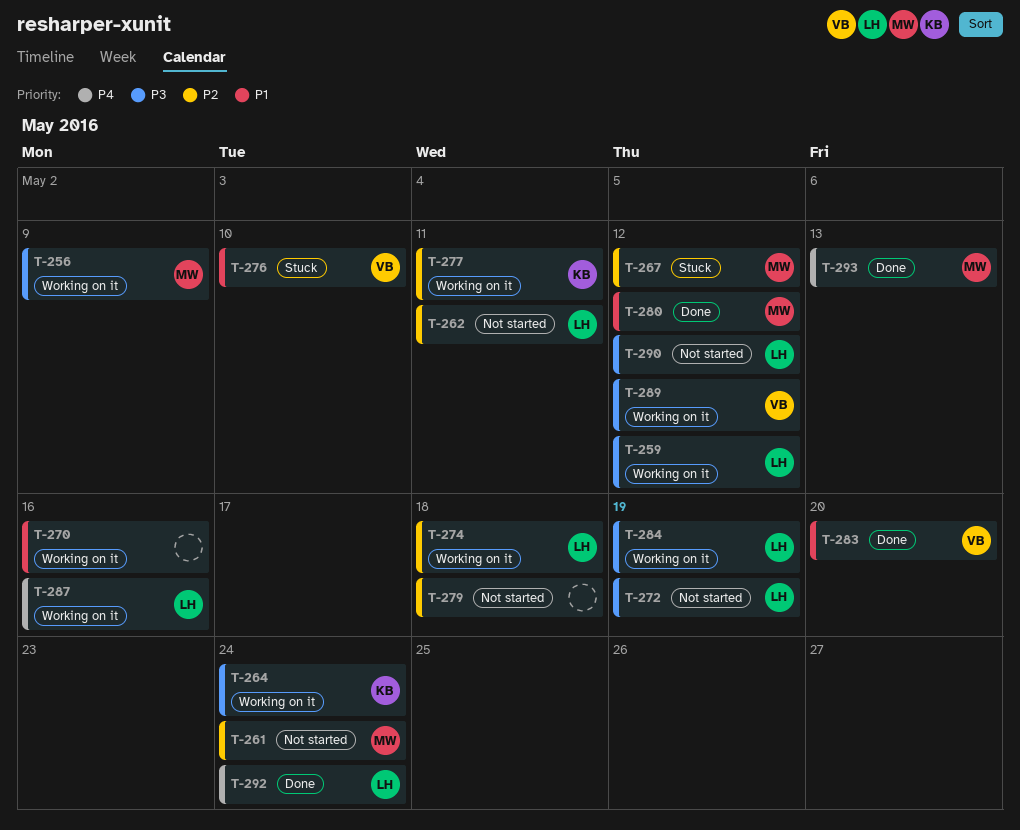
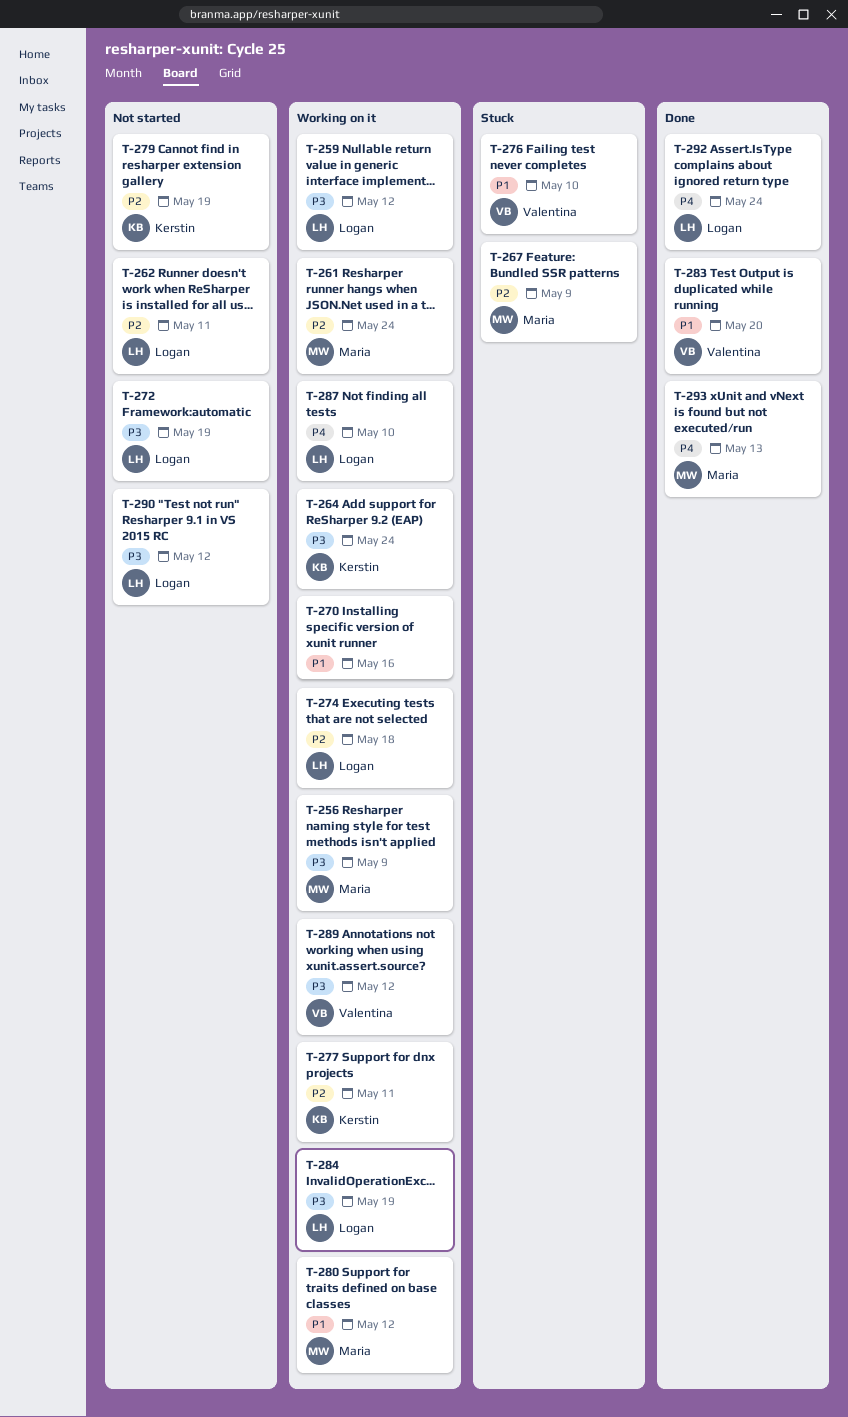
T-261, status: Not started -> Working on it
T-267, due: May 12 -> May 9
T-279, owner: none -> Kerstin
T-279, due: May 18 -> May 19
T-280, status: Done -> Working on it
T-287, due: May 16 -> May 10

